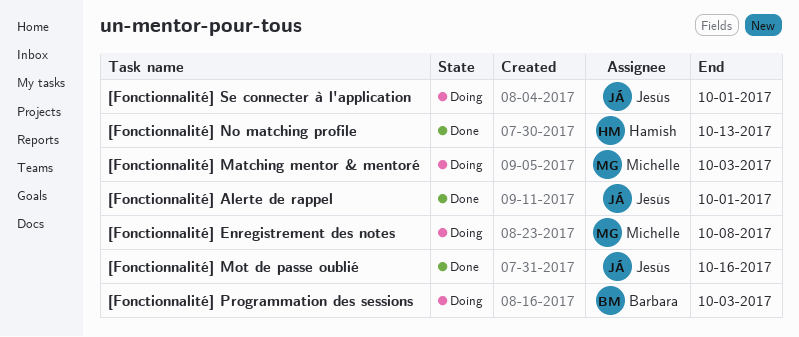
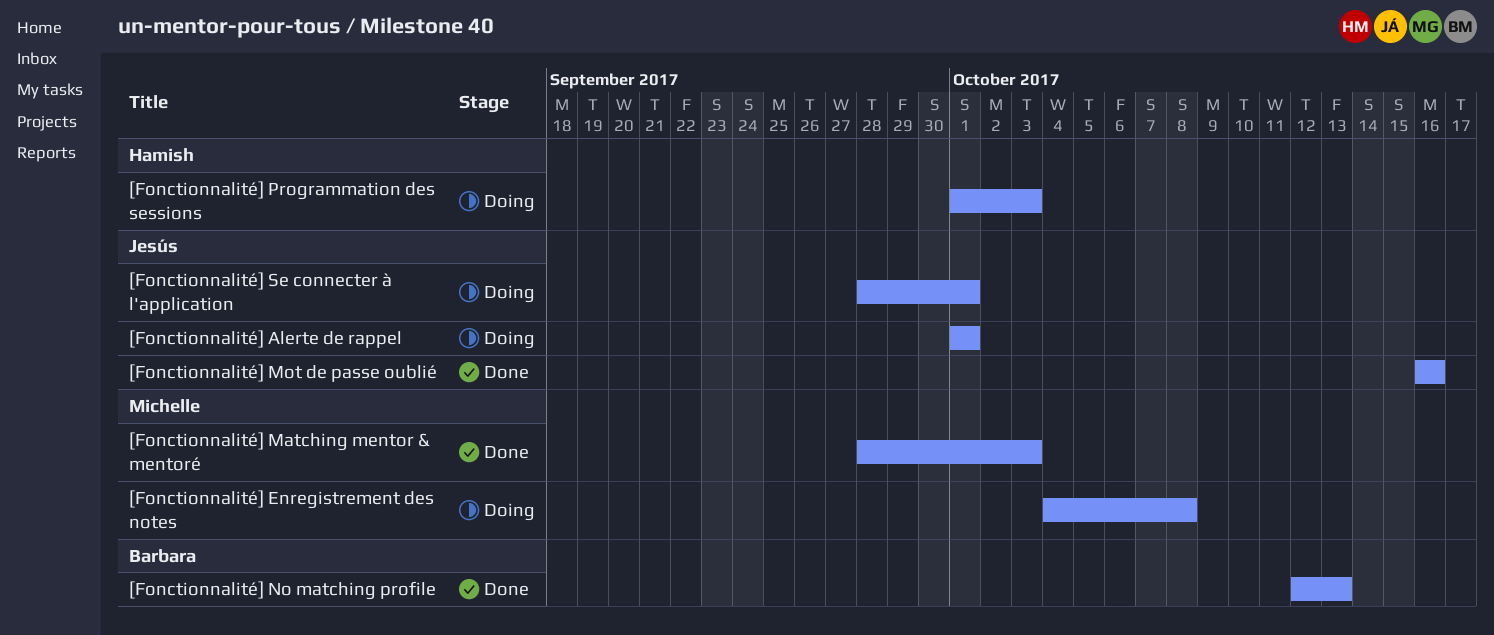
[Fonctionnalité] Alerte de rappel, status: Done -> Doing
[Fonctionnalité] Matching mentor & mentoré, status: Doing -> Done
[Fonctionnalité] No matching profile, owner: Hamish -> Barbara
[Fonctionnalité] Programmation des sessions, owner: Barbara -> Hamish

